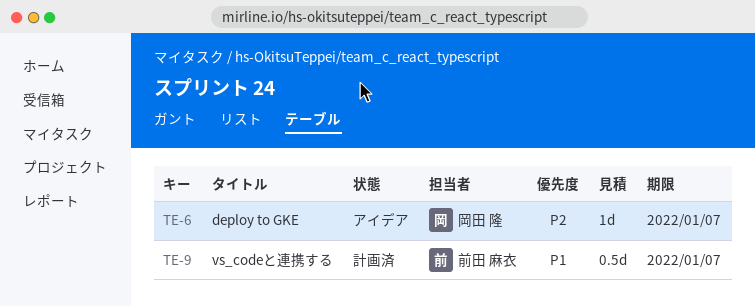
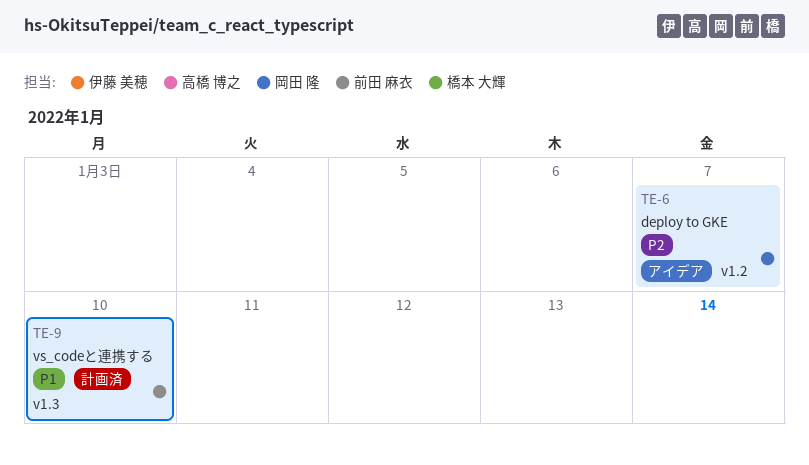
TE-9, due: Jan 7 -> Jan 10

